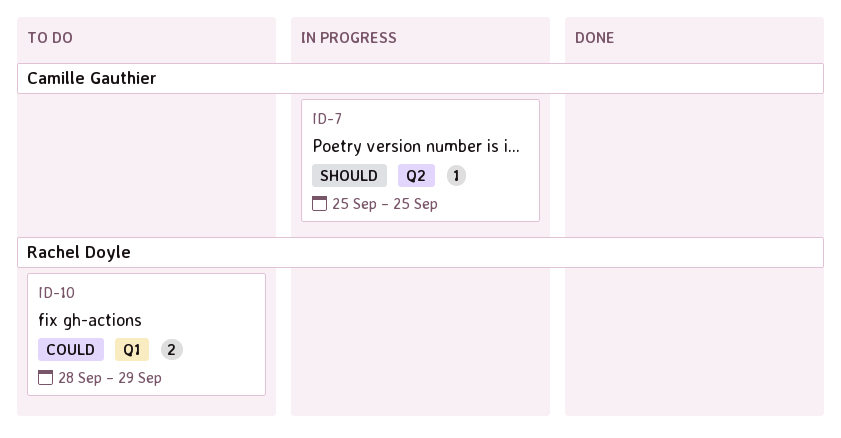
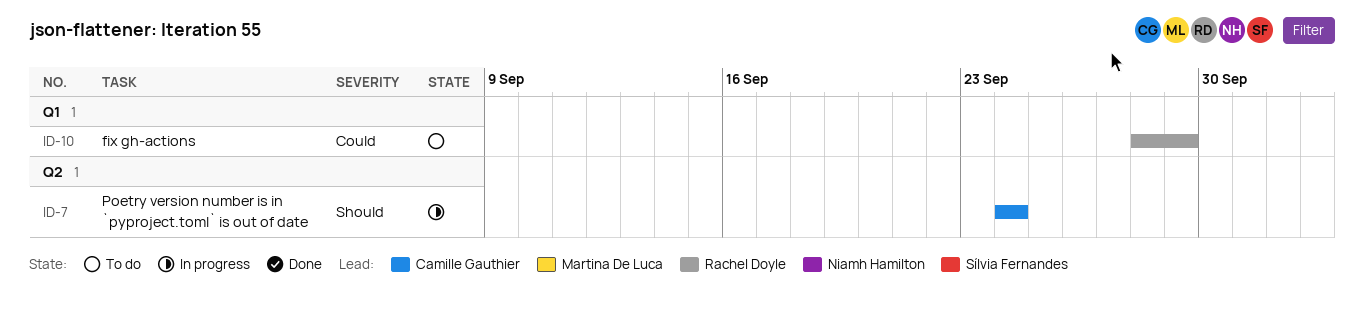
ID-7, start: Sep 25 -> Sep 24
ID-7, due: Sep 25 -> Sep 24

